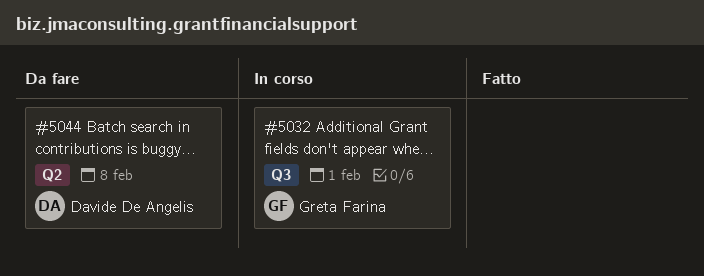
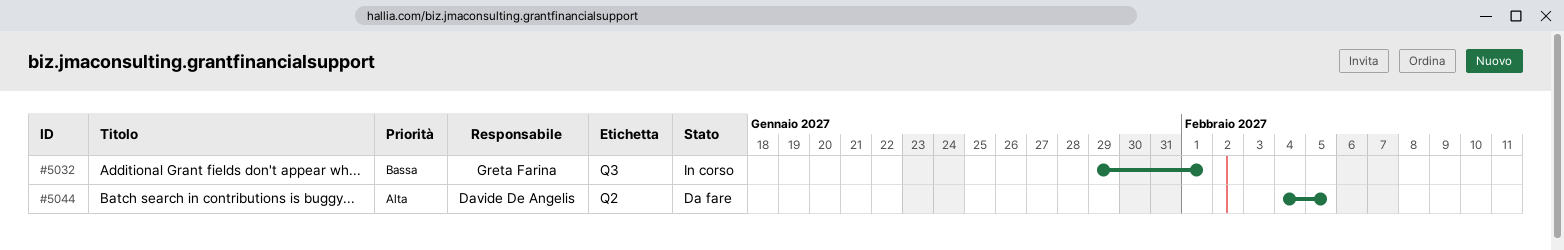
#5044, due: Feb 8 -> Feb 5

